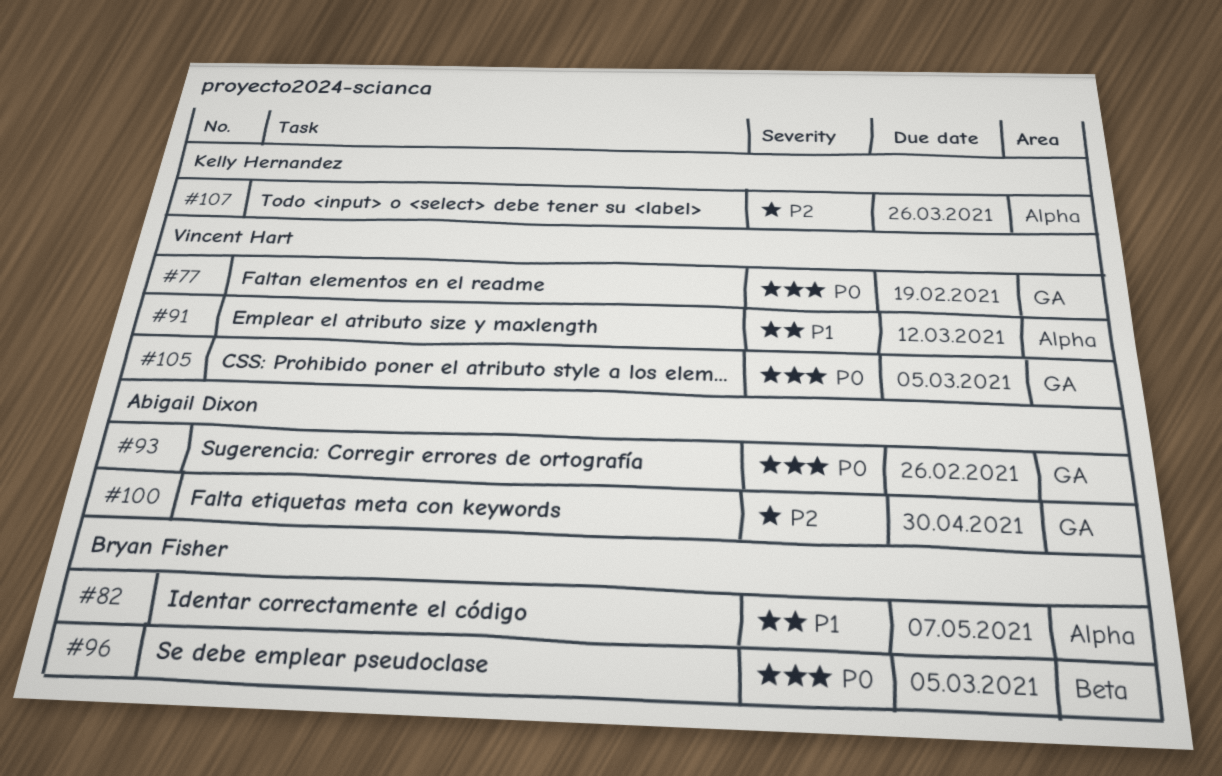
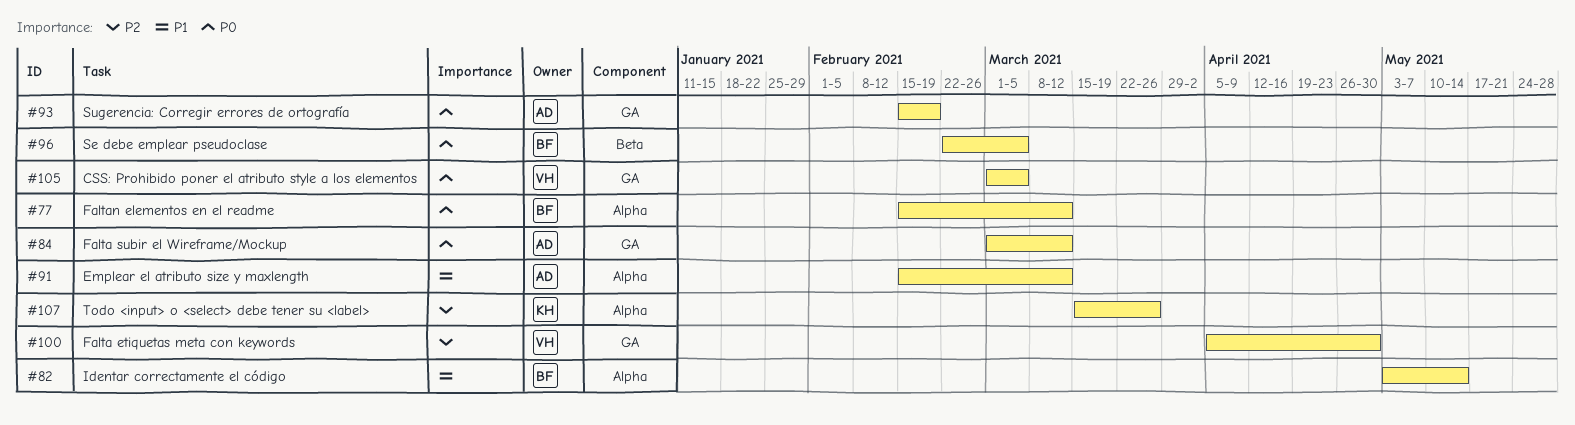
#77, owner: Vincent Hart -> Bryan Fisher
#77, label: GA -> Alpha
#77, due: Feb 19 -> Mar 12
#82, due: May 7 -> May 14
#84: none -> present
#91, owner: Vincent Hart -> Abigail Dixon
#93, due: Feb 26 -> Feb 19
#100, owner: Abigail Dixon -> Vincent Hart

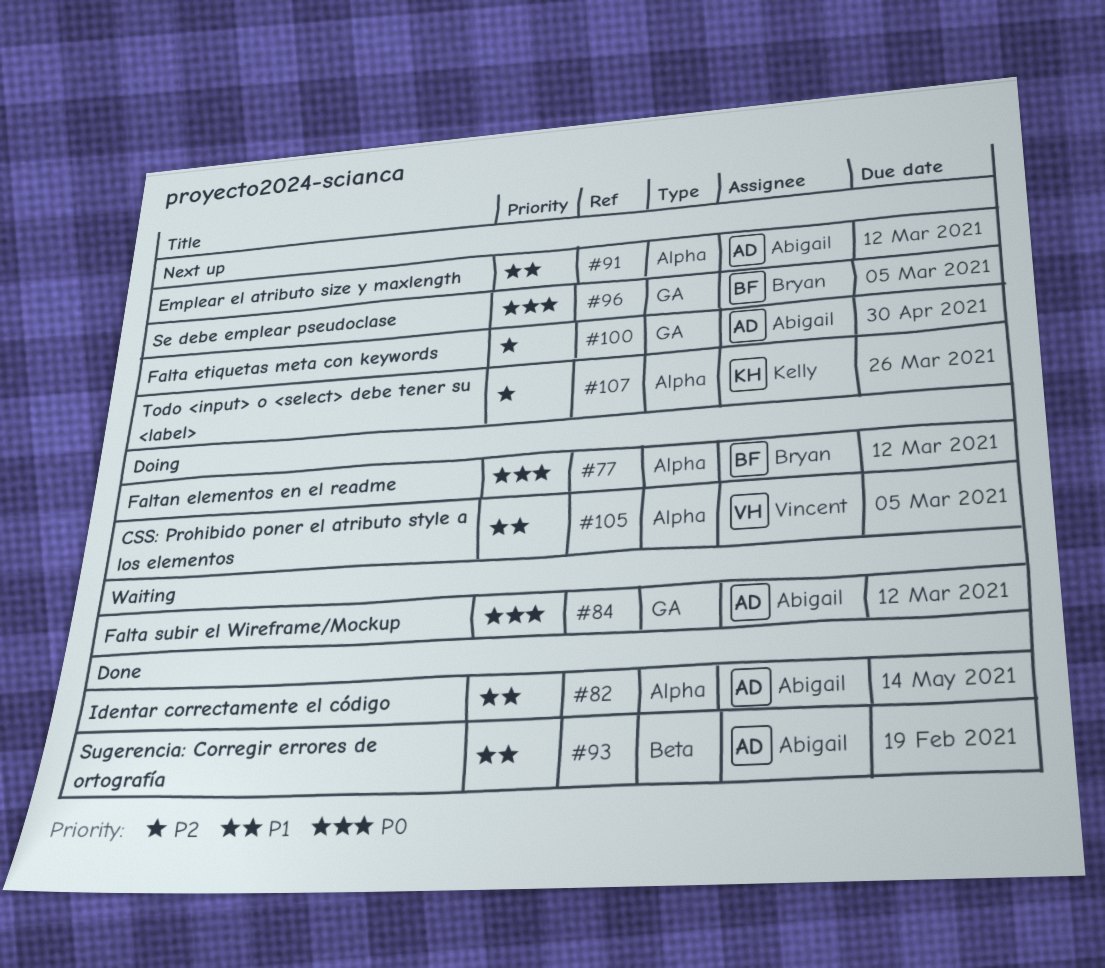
#82, owner: Bryan -> Abigail
#93, priority: P0 -> P1
#93, label: GA -> Beta
#96, label: Beta -> GA
#100, owner: Vincent -> Abigail
#105, priority: P0 -> P1
#105, label: GA -> Alpha

